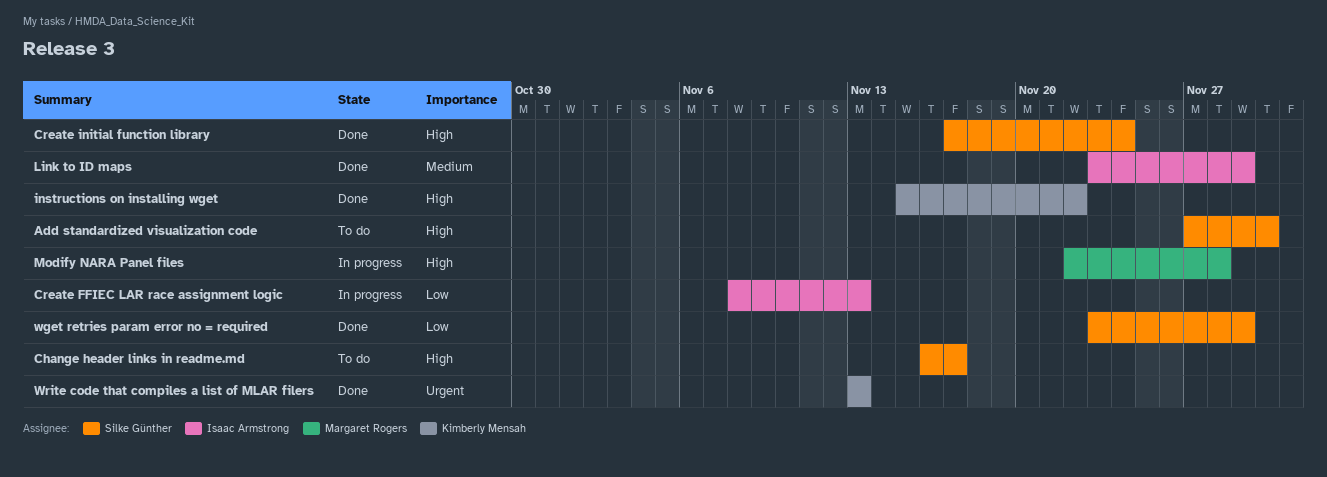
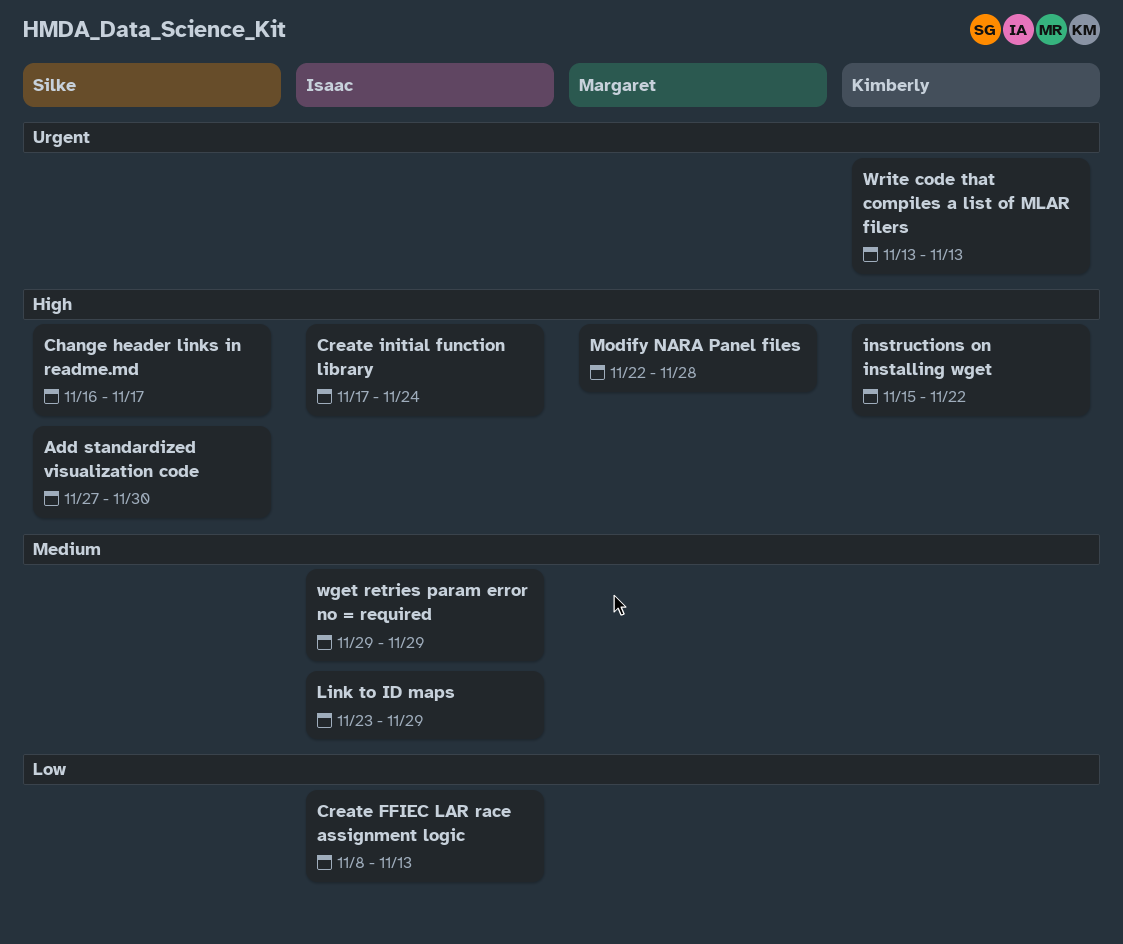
Create initial function library, owner: Silke Günther -> Isaac Armstrong
wget retries param error no = required, owner: Silke Günther -> Isaac Armstrong
wget retries param error no = required, priority: Low -> Medium
wget retries param error no = required, start: Nov 23 -> Nov 29

